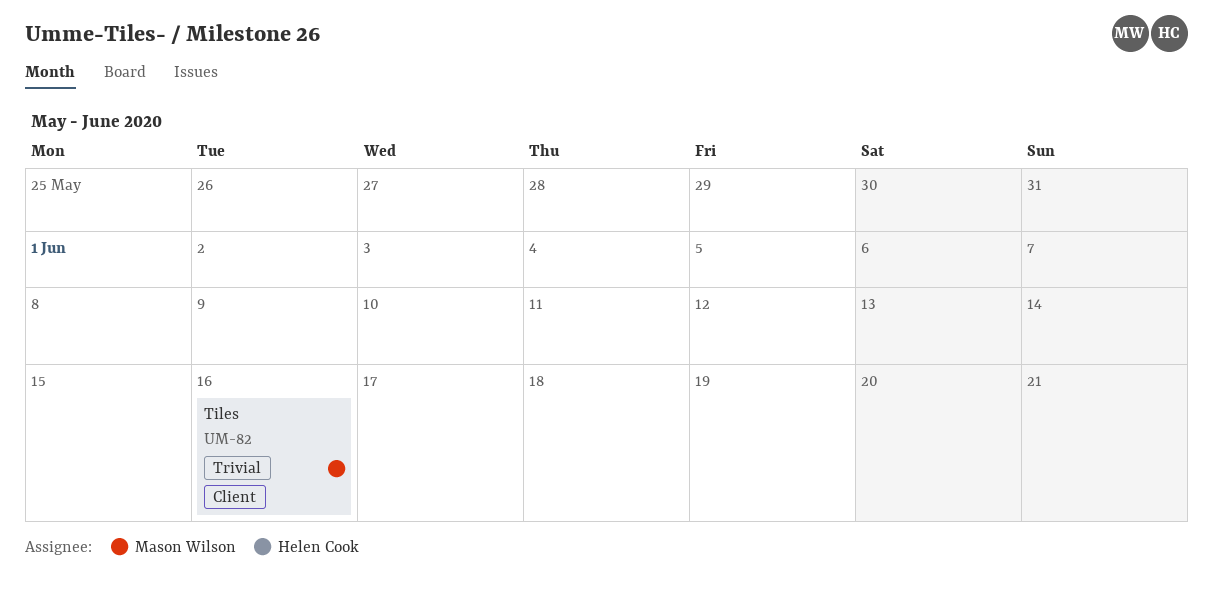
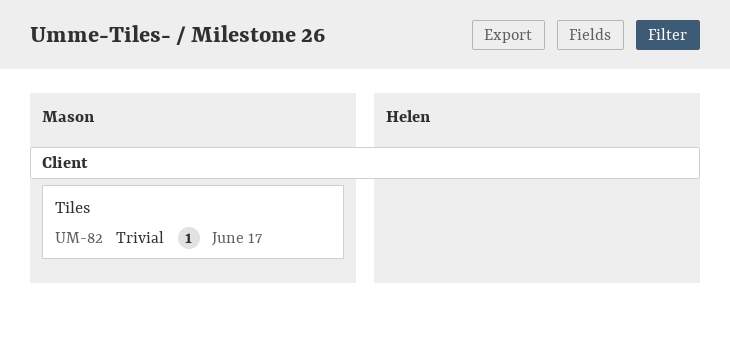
UM-82, due: Jun 16 -> Jun 17

